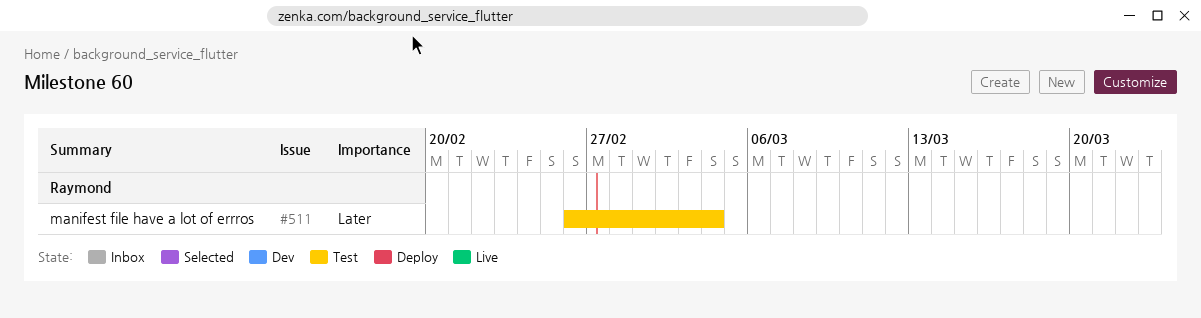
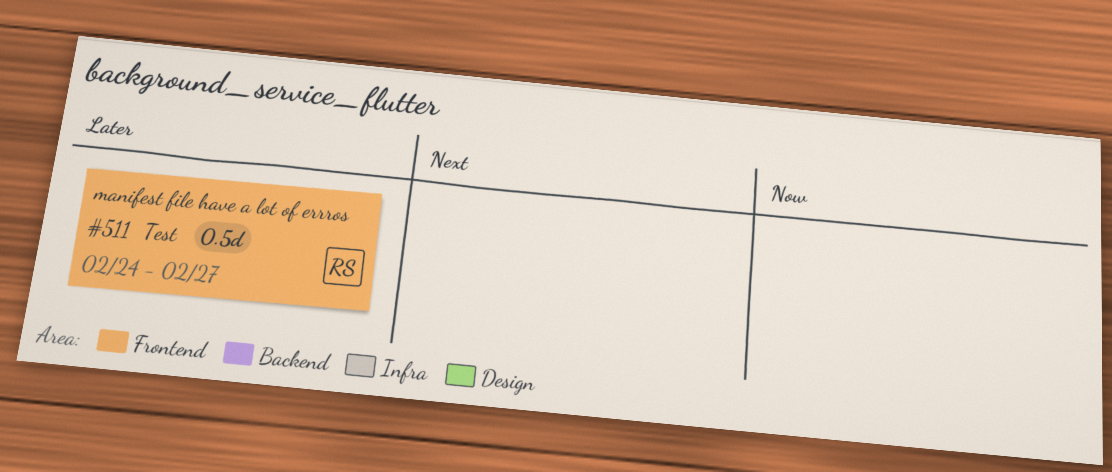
#511, start: Feb 26 -> Feb 24
#511, due: Mar 4 -> Feb 27

